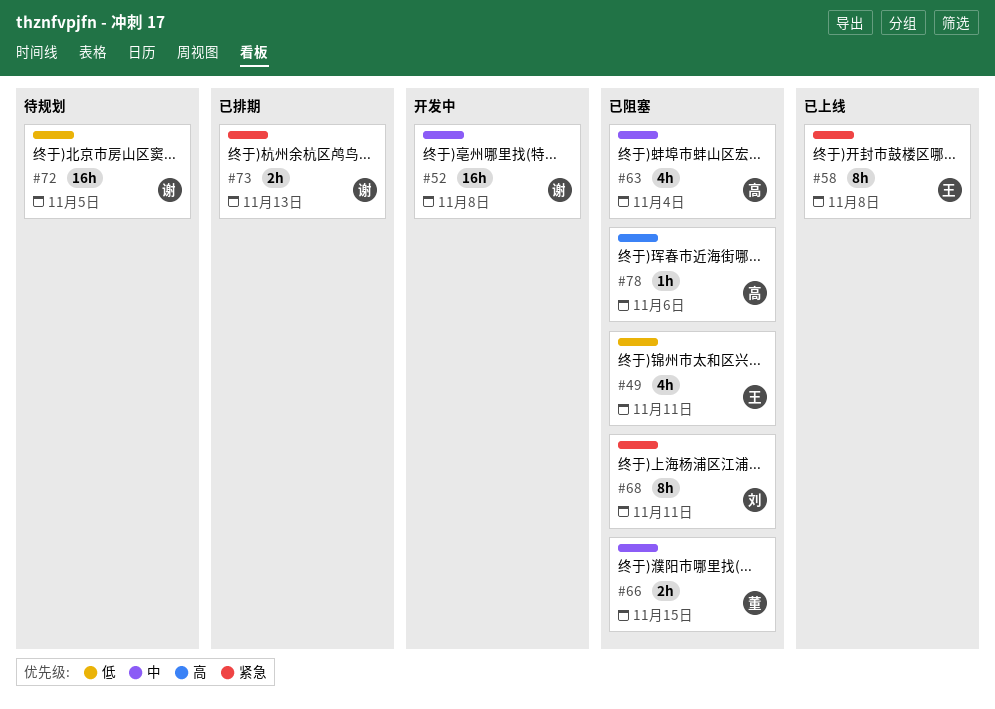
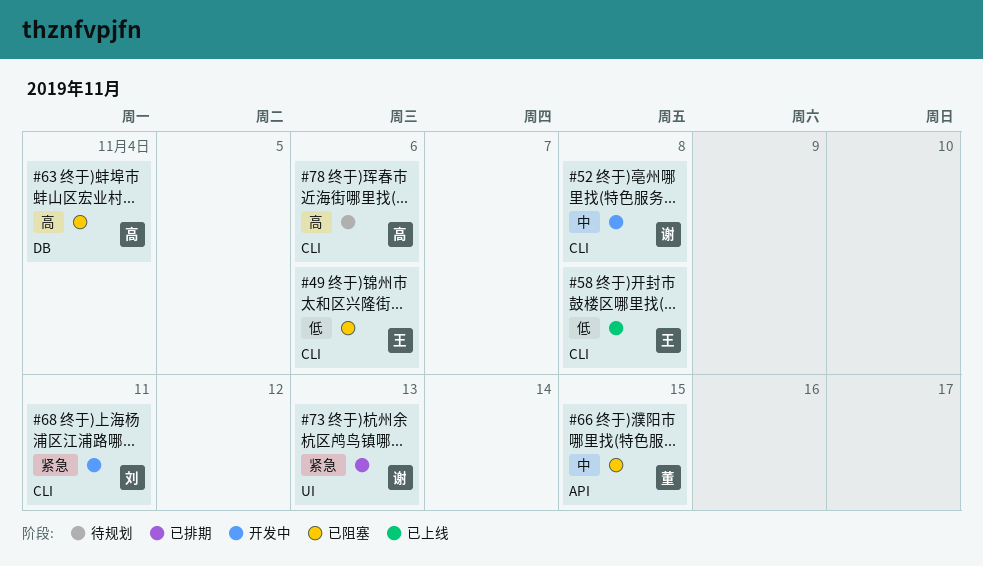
#49, due: Nov 11 -> Nov 6
#58, priority: 紧急 -> 低
#63, priority: 中 -> 高
#68, status: 已阻塞 -> 开发中
#72: present -> none
#78, status: 已阻塞 -> 待规划

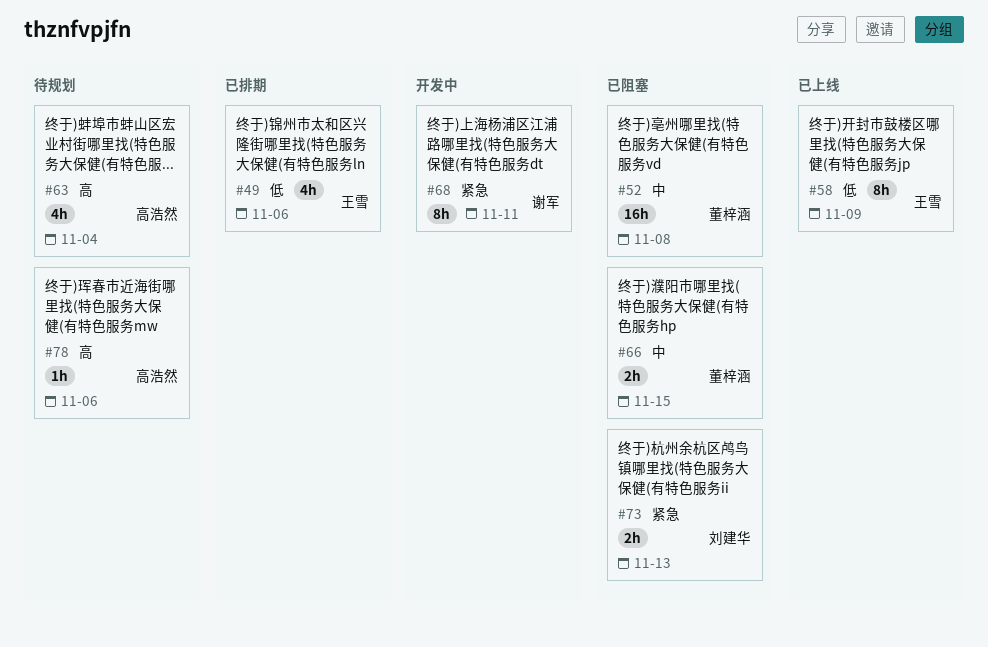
#49, status: 已阻塞 -> 已排期
#52, status: 开发中 -> 已阻塞
#52, owner: 谢军 -> 董梓涵
#58, due: Nov 8 -> Nov 9
#63, status: 已阻塞 -> 待规划
#68, owner: 刘建华 -> 谢军
#73, status: 已排期 -> 已阻塞
#73, owner: 谢军 -> 刘建华

